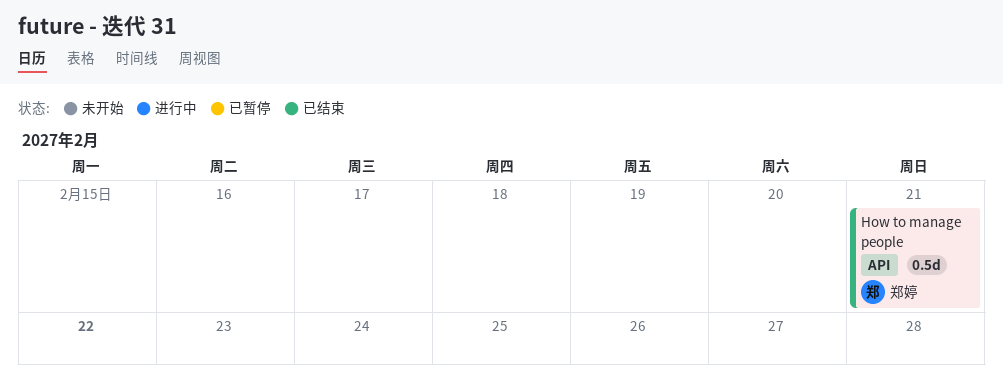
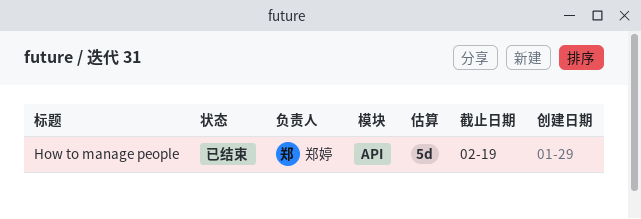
How to manage people, estimate: 0.5d -> 5d
How to manage people, due: Feb 21 -> Feb 19

